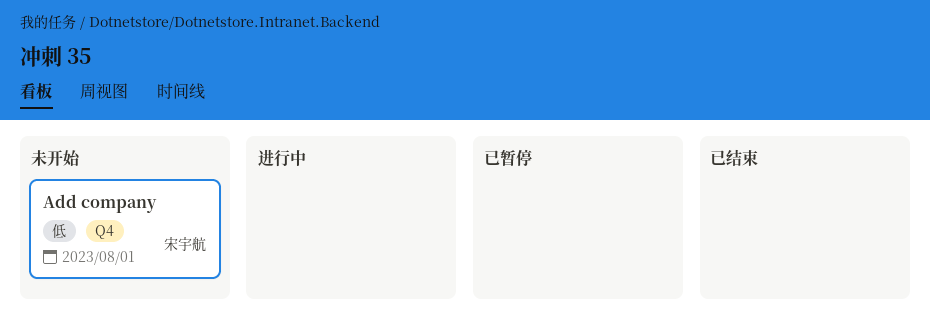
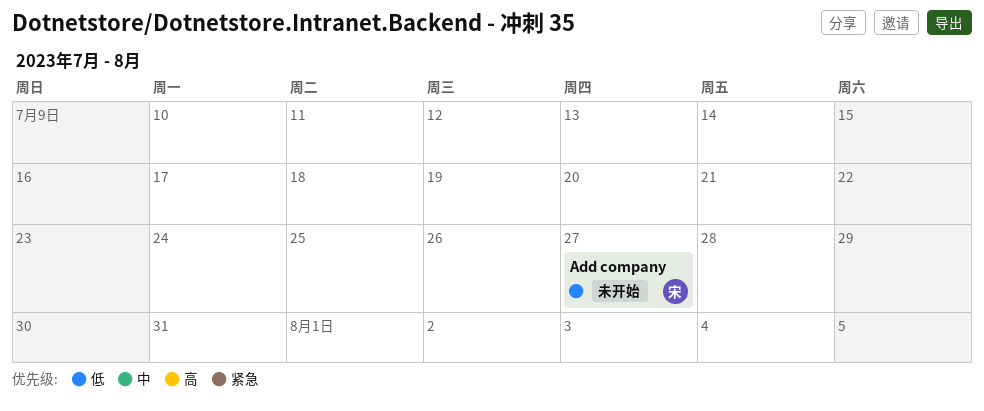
Add company, due: Aug 1 -> Jul 27

